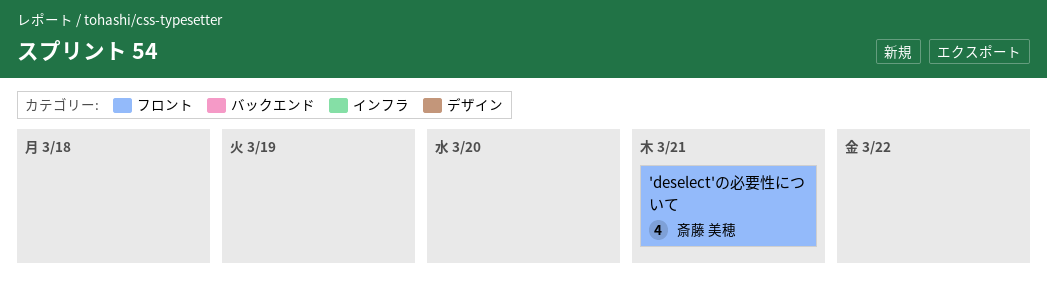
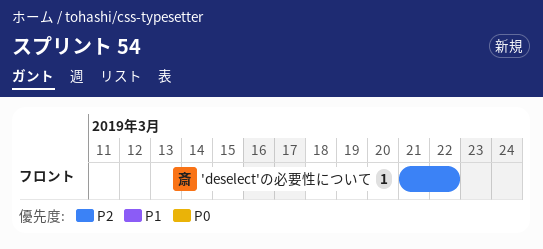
'deselect'の必要性について, estimate: 4 -> 1
'deselect'の必要性について, due: Mar 21 -> Mar 22

